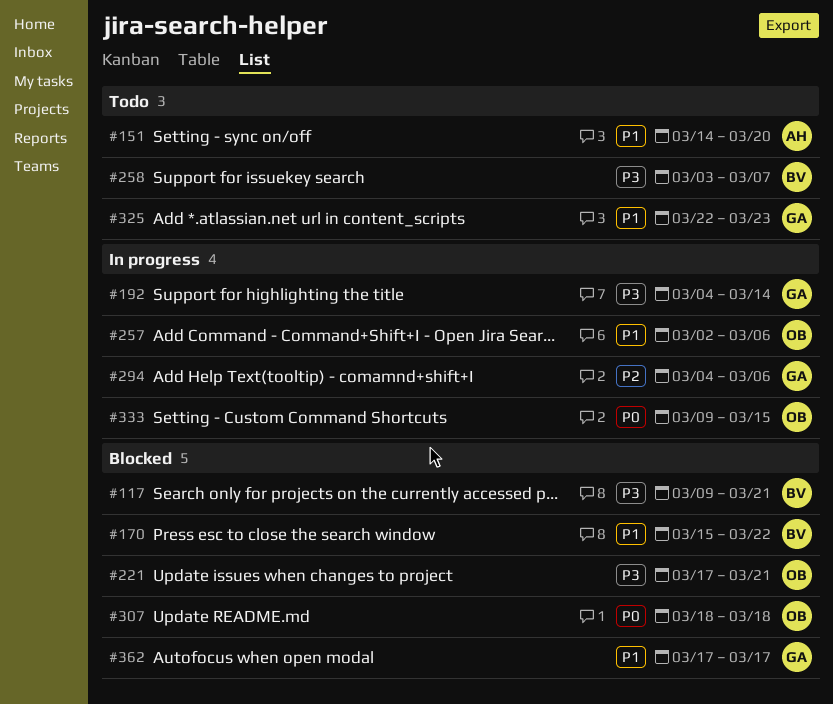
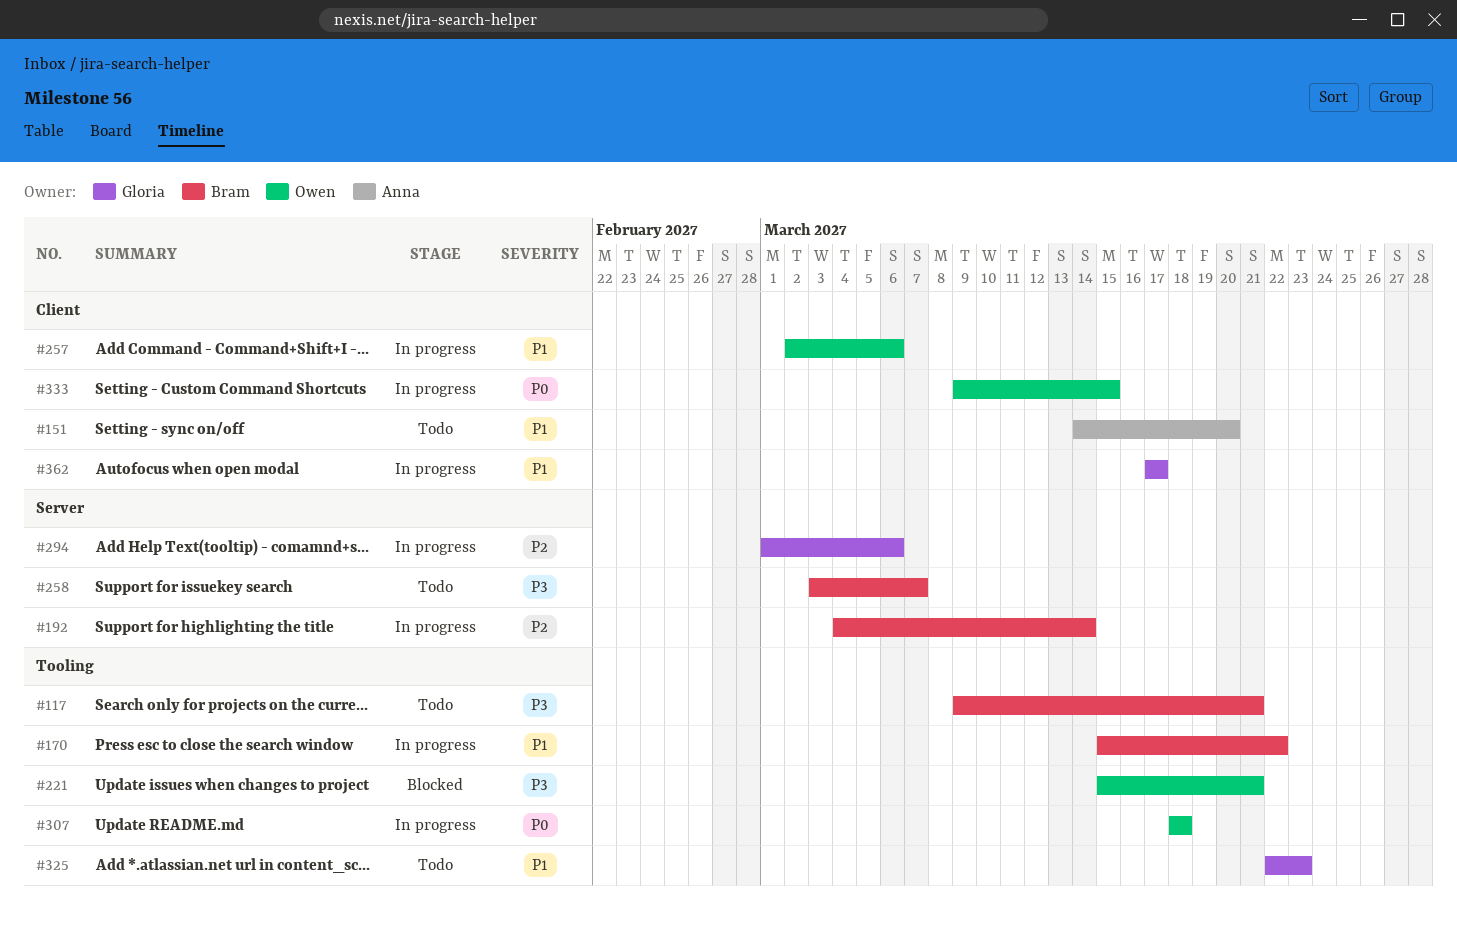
#117, status: Blocked -> Todo
#170, status: Blocked -> In progress
#192, owner: Gloria -> Bram
#192, priority: P3 -> P2
#221, start: Mar 17 -> Mar 15
#294, start: Mar 4 -> Mar 1
#307, status: Blocked -> In progress
#362, status: Blocked -> In progress

